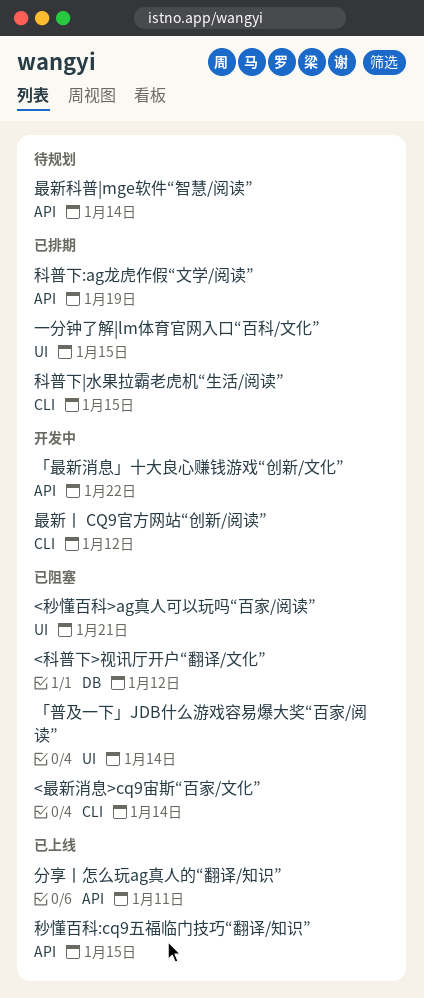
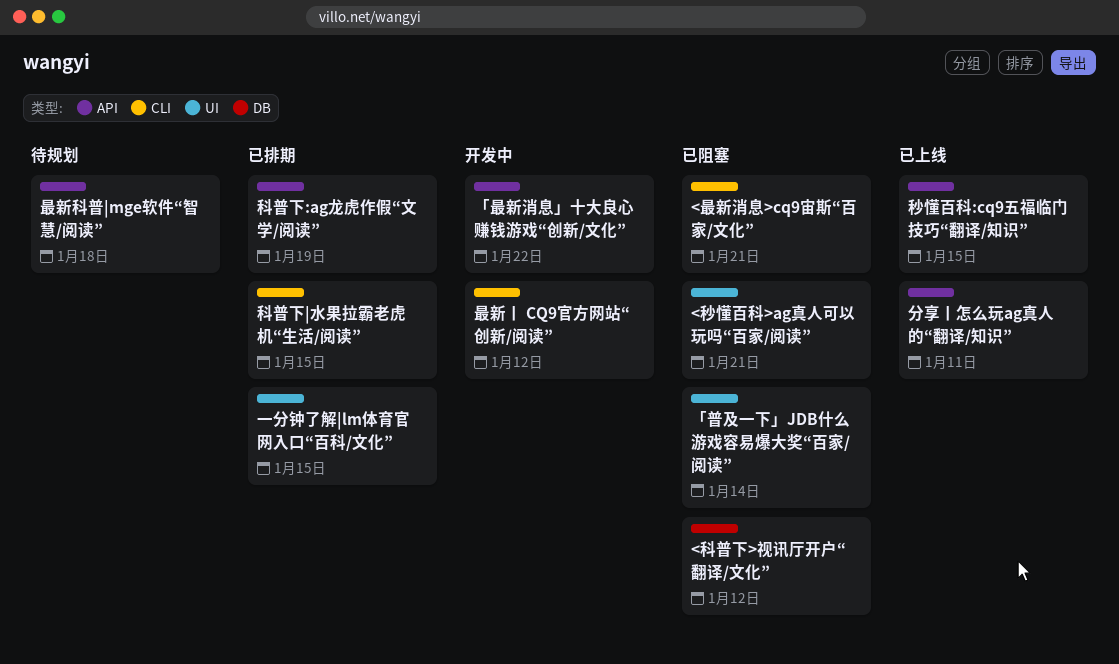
<最新消息>cq9宙斯“百家/文化”, due: Jan 14 -> Jan 21
最新科普|mge软件“智慧/阅读”, due: Jan 14 -> Jan 18

